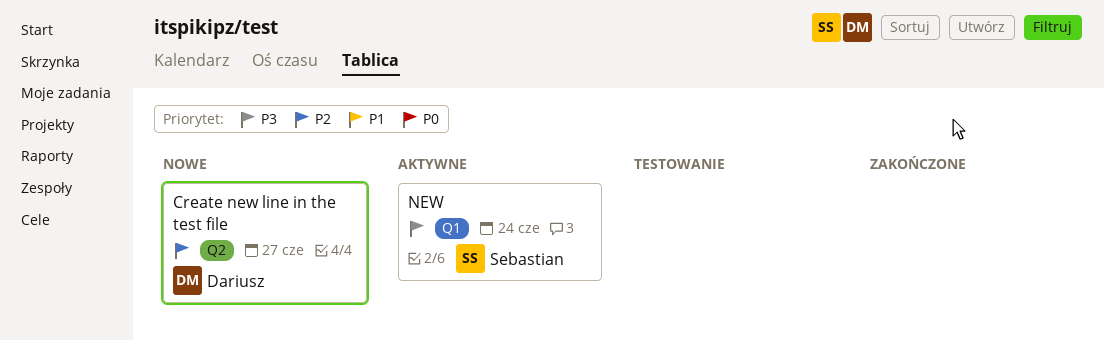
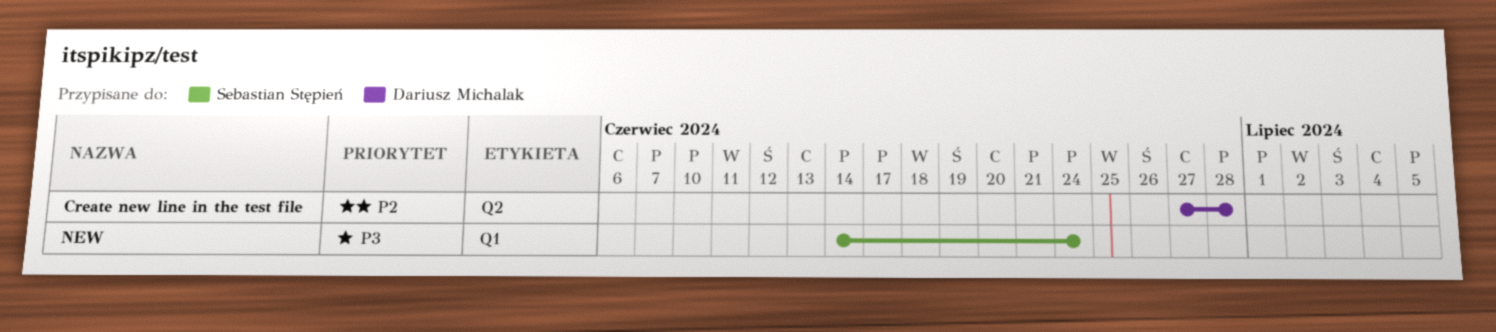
Create new line in the test file, due: Jun 27 -> Jun 28

